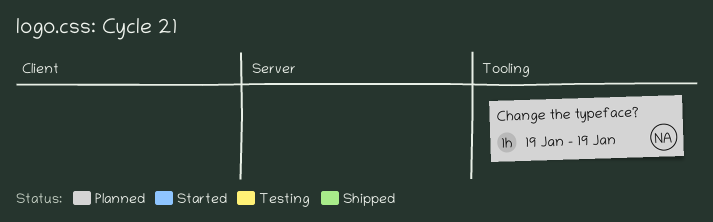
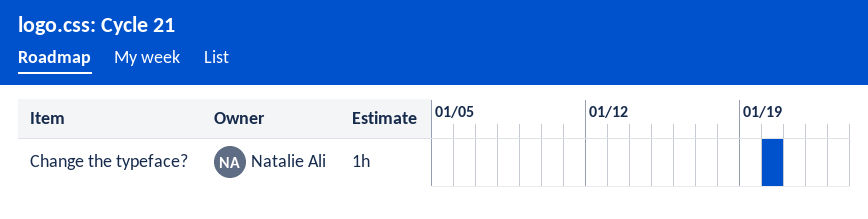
Change the typeface?, start: Jan 19 -> Jan 20
Change the typeface?, due: Jan 19 -> Jan 20

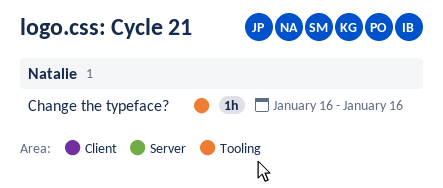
Change the typeface?, start: Jan 20 -> Jan 16
Change the typeface?, due: Jan 20 -> Jan 16

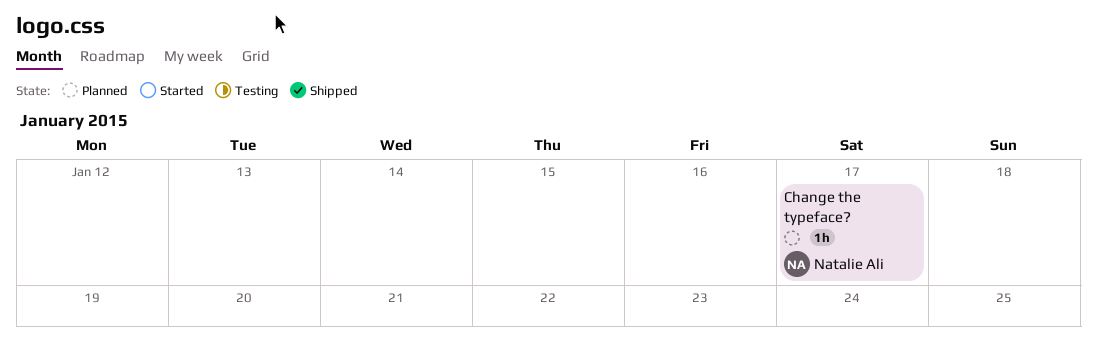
Change the typeface?, due: Jan 16 -> Jan 17

